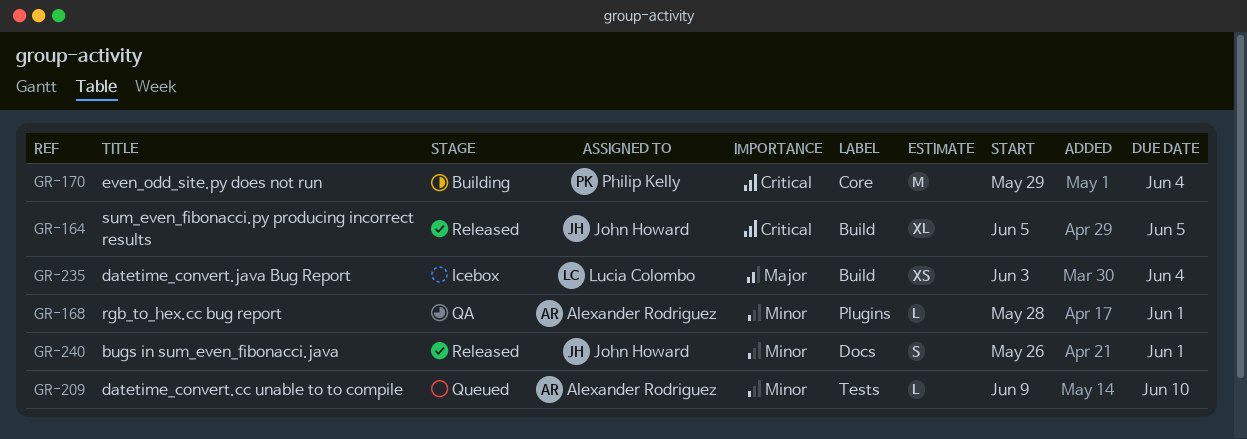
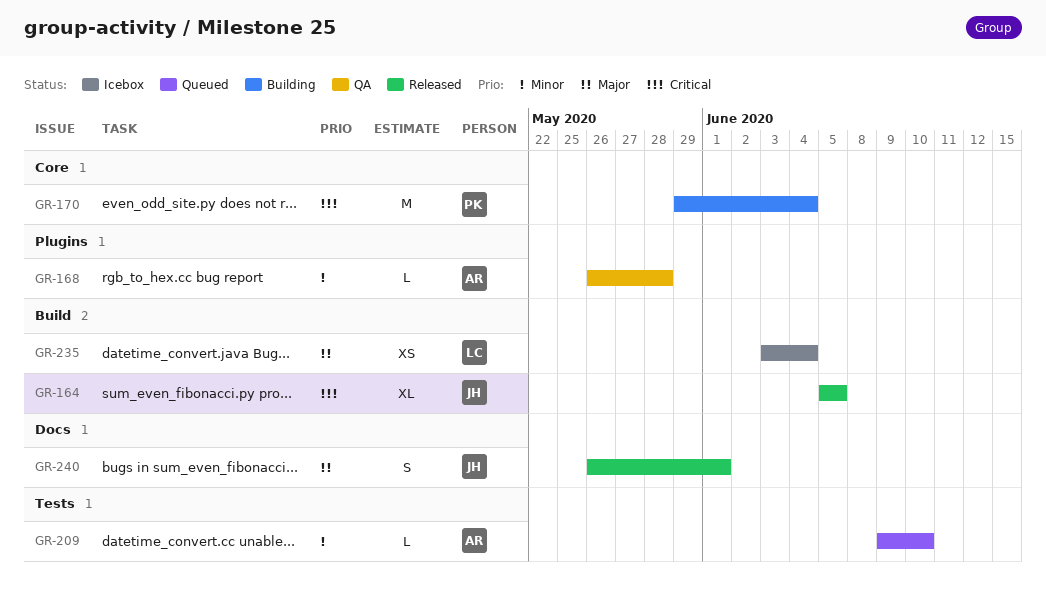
GR-168, start: May 28 -> May 26
GR-168, due: Jun 1 -> May 28
GR-240, priority: Minor -> Major

